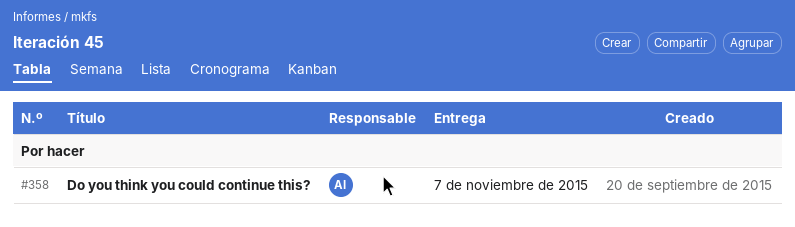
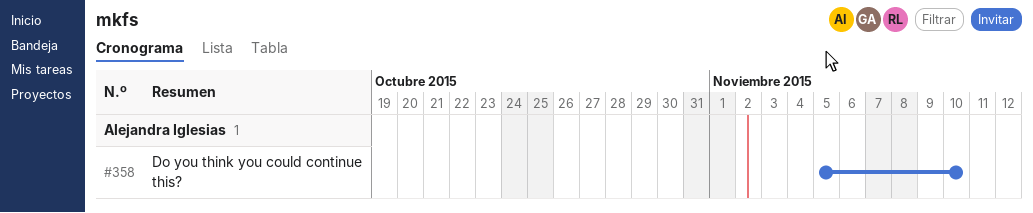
#358, due: Nov 7 -> Nov 10

